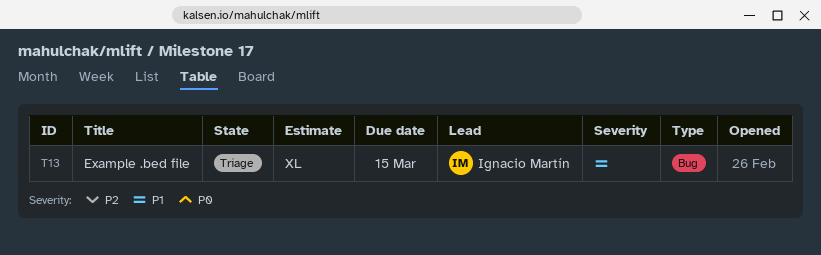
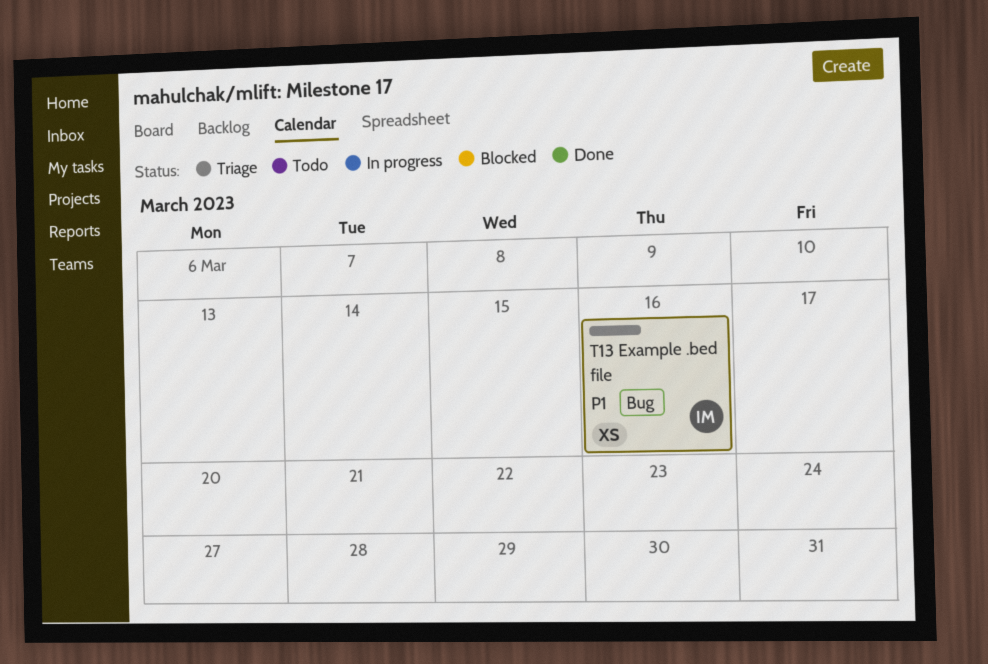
T13, estimate: XL -> XS
T13, due: Mar 15 -> Mar 16

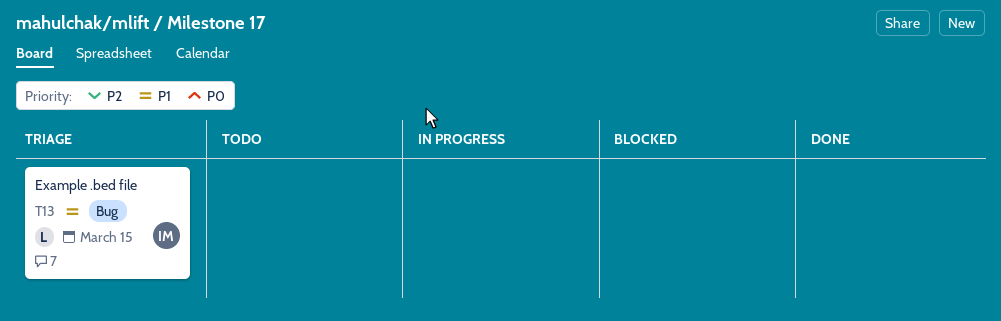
T13, estimate: XS -> L
T13, due: Mar 16 -> Mar 15

